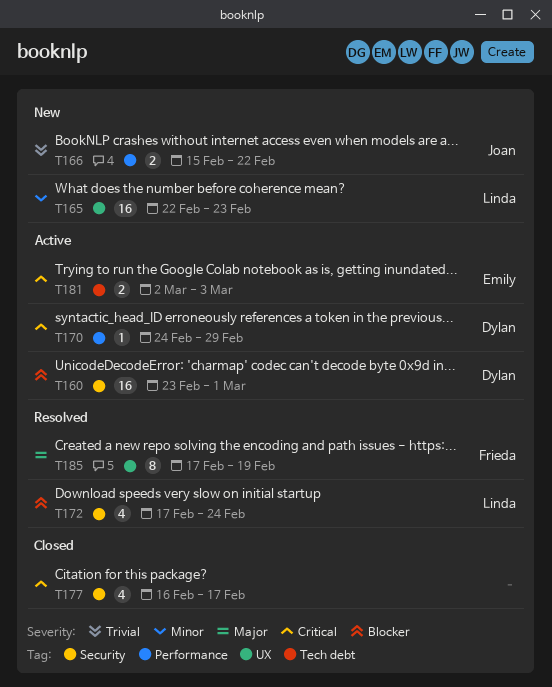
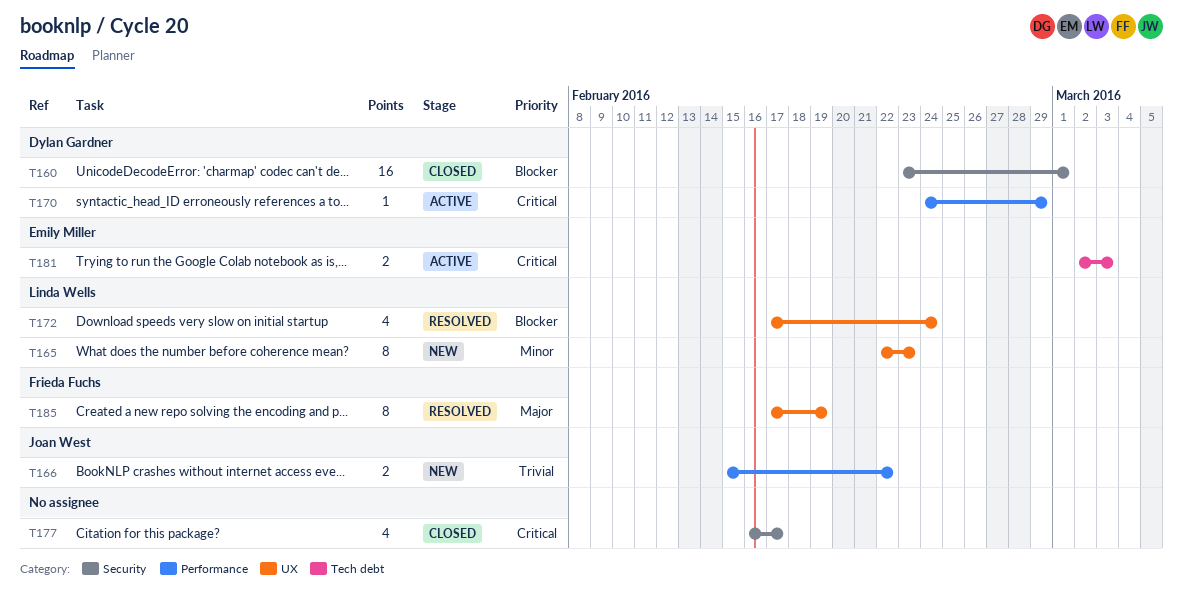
T160, status: Active -> Closed
T165, estimate: 16 -> 8
T172, label: Security -> UX

